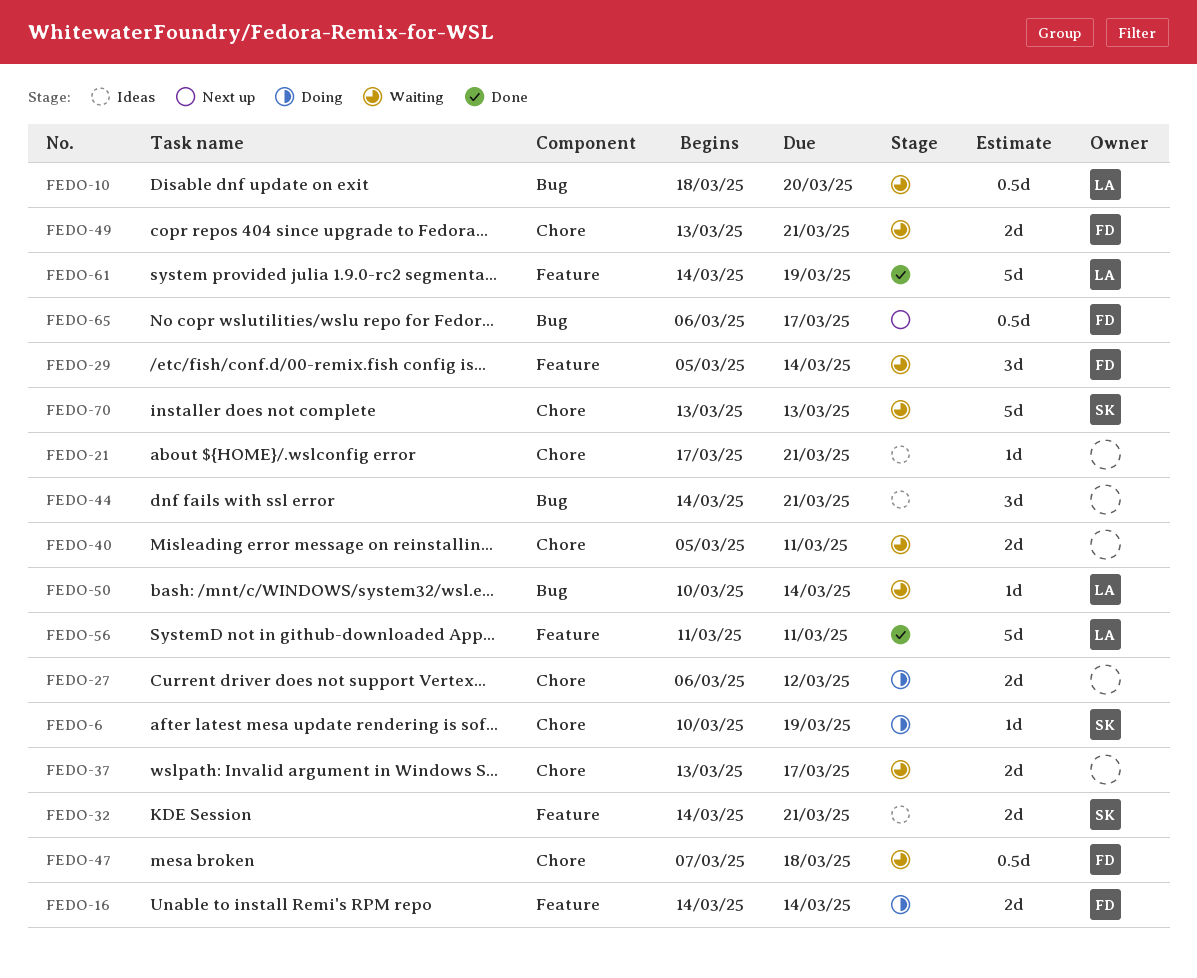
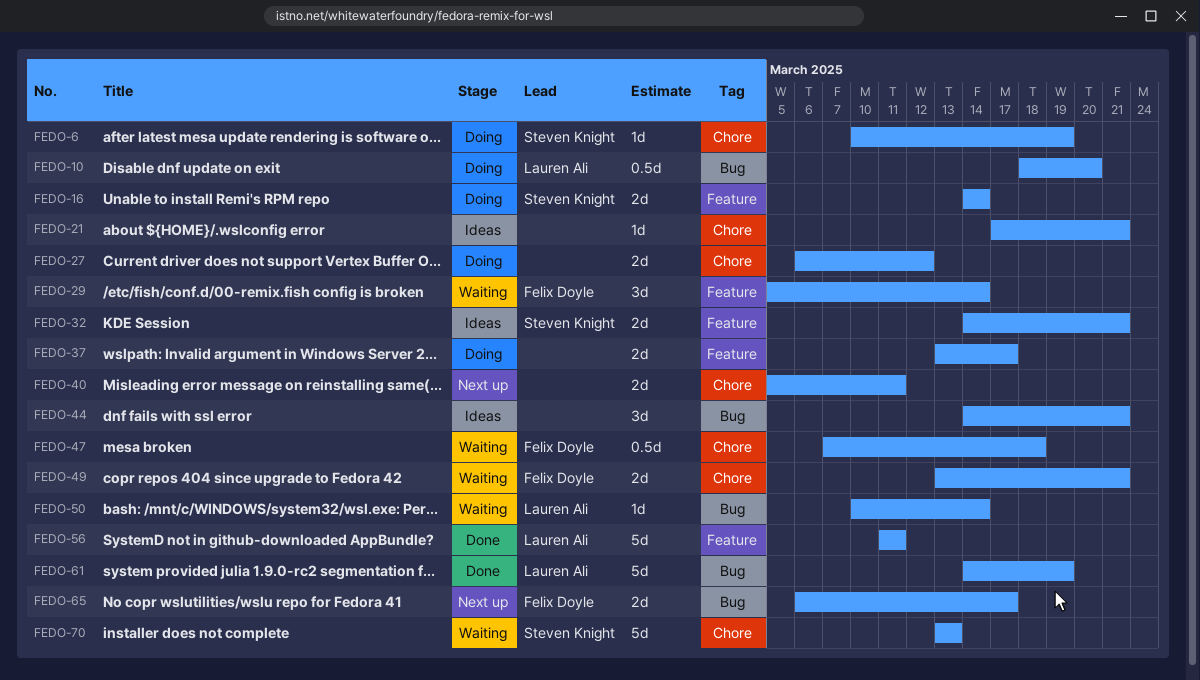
FEDO-10, status: Waiting -> Doing
FEDO-16, owner: Felix Doyle -> Steven Knight
FEDO-37, status: Waiting -> Doing
FEDO-37, label: Chore -> Feature
FEDO-40, status: Waiting -> Next up
FEDO-61, label: Feature -> Bug
FEDO-65, estimate: 0.5d -> 2d

